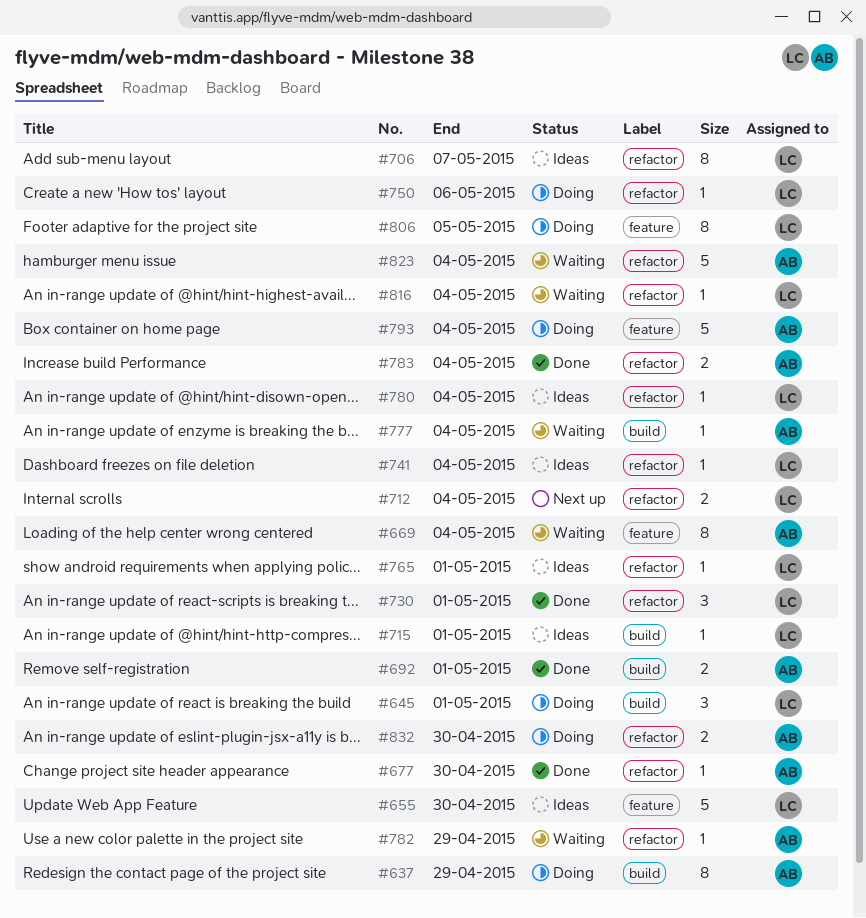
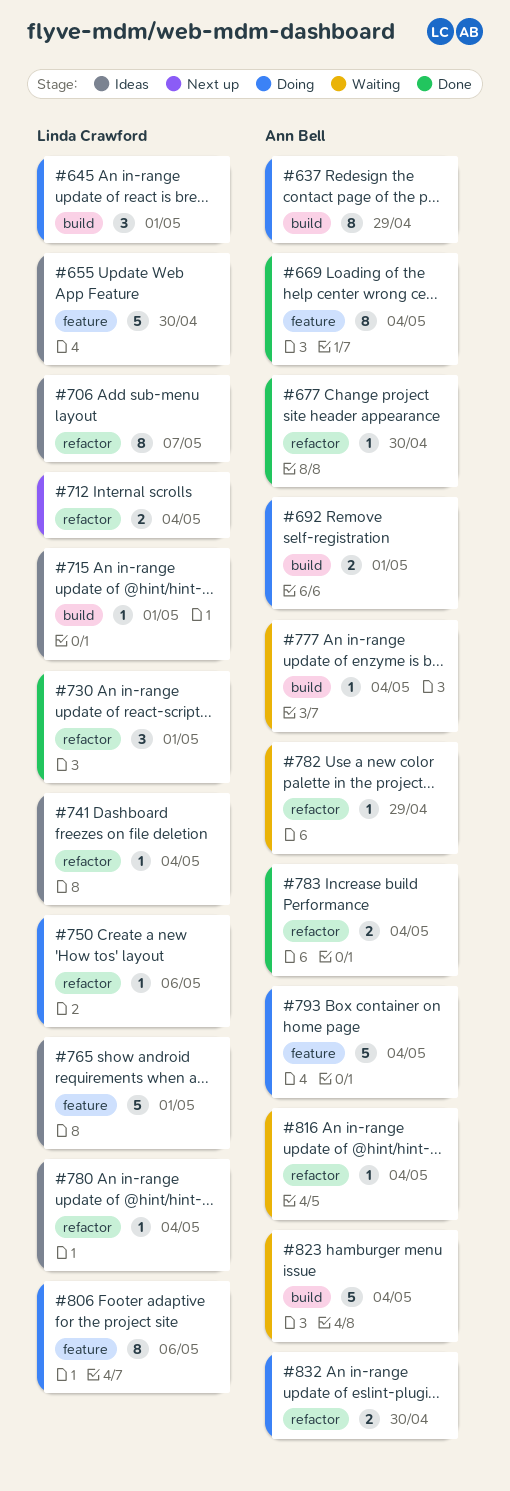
#669, status: Waiting -> Done
#692, status: Done -> Doing
#765, label: refactor -> feature
#765, estimate: 1 -> 5
#806, due: May 5 -> May 6
#816, owner: Linda Crawford -> Ann Bell
#823, label: refactor -> build

